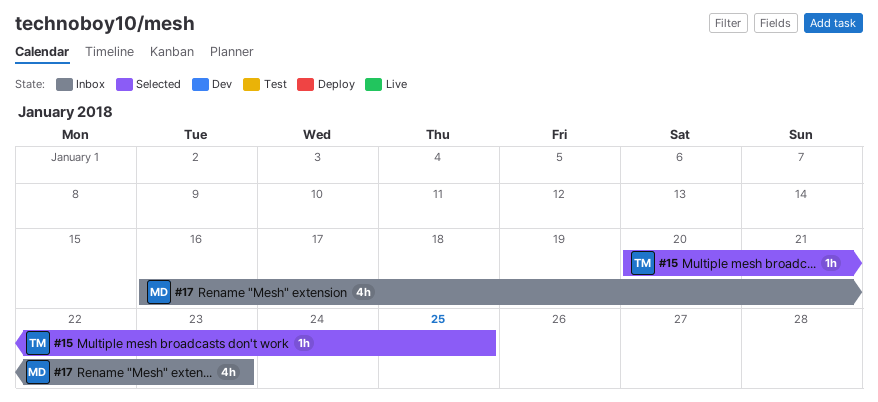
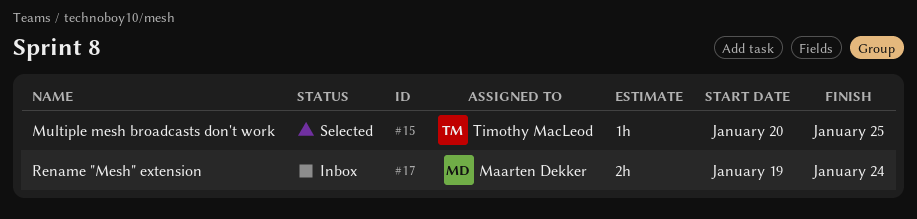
#17, estimate: 4h -> 2h
#17, start: Jan 16 -> Jan 19
#17, due: Jan 23 -> Jan 24

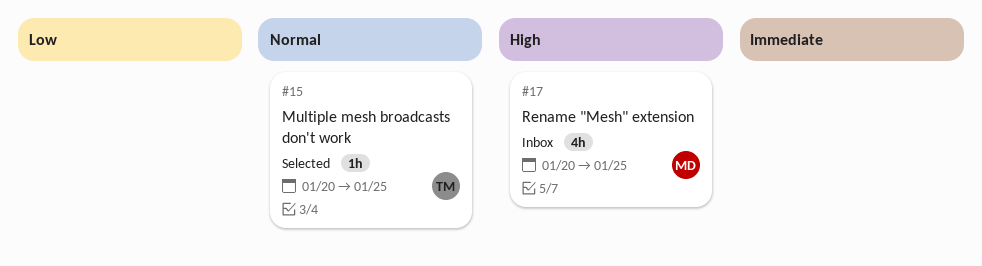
#17, estimate: 2h -> 4h
#17, start: Jan 19 -> Jan 20
#17, due: Jan 24 -> Jan 25

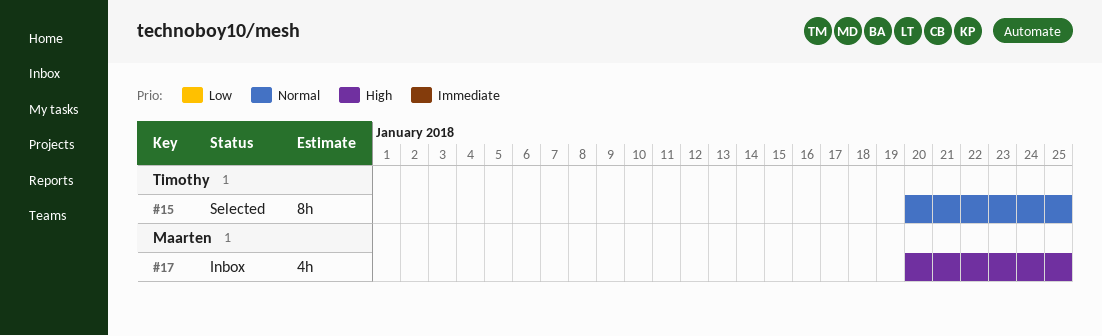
#15, estimate: 1h -> 8h

